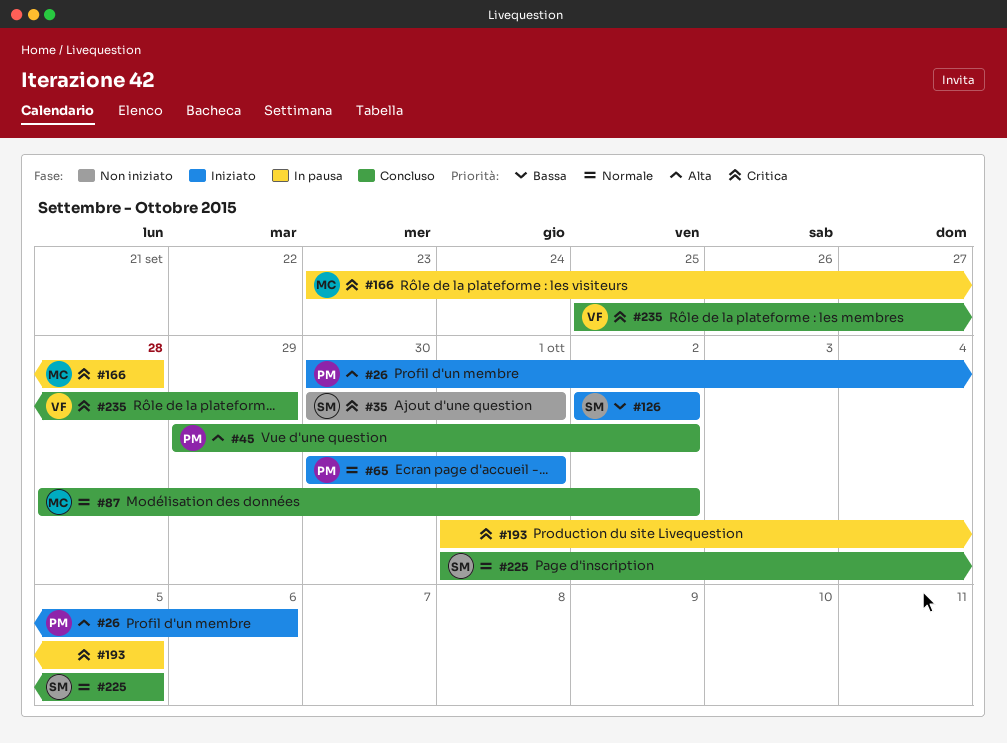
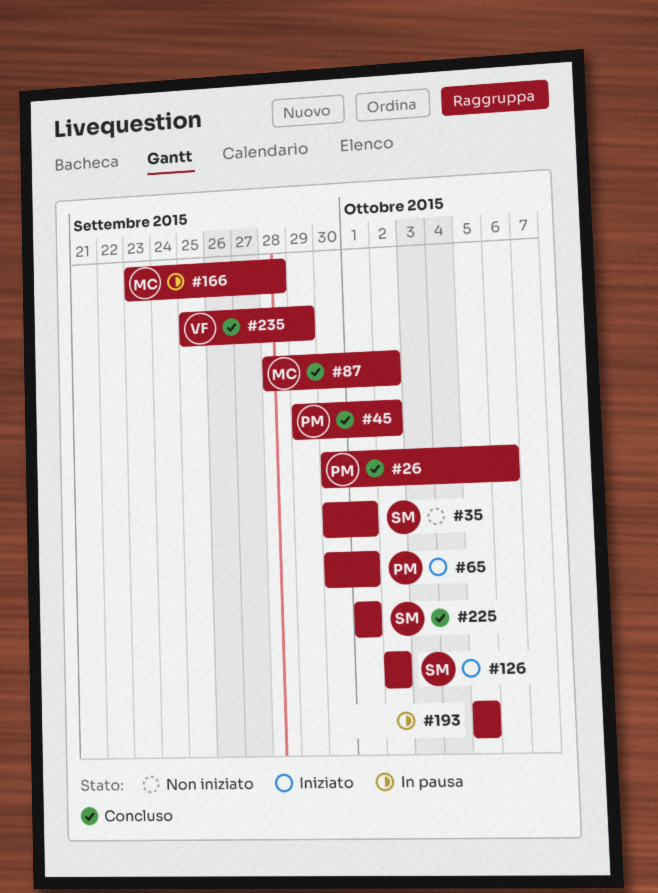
#26, status: Iniziato -> Concluso
#193, start: Oct 1 -> Oct 5
#225, due: Oct 5 -> Oct 1

